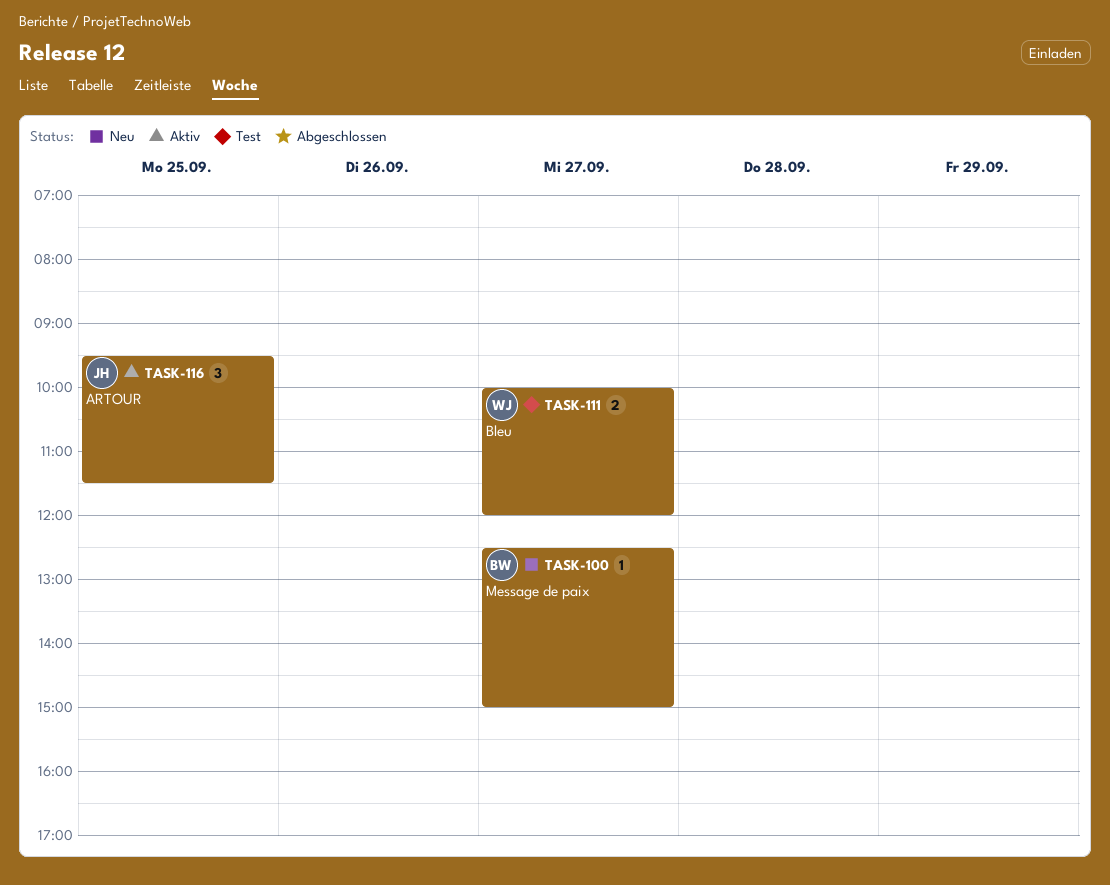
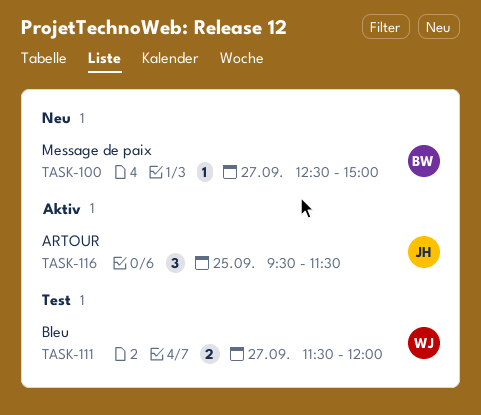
TASK-111, begins: 10:00 -> 11:30

